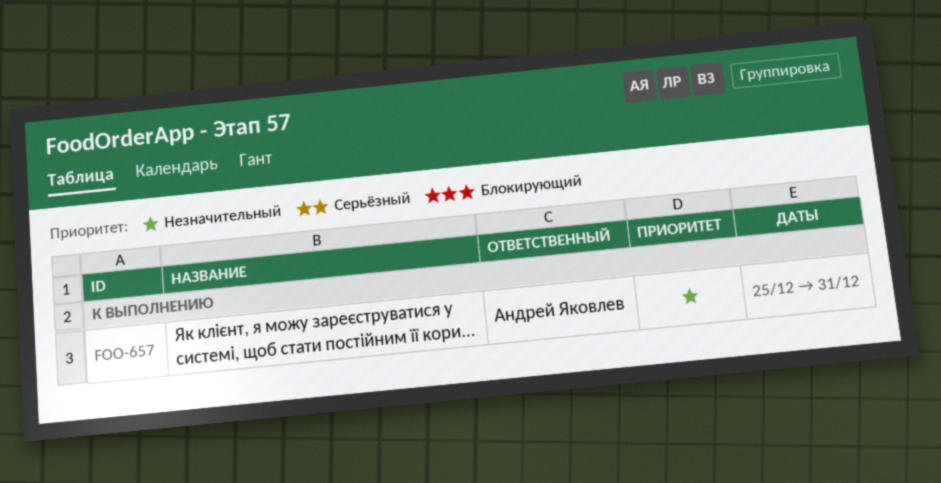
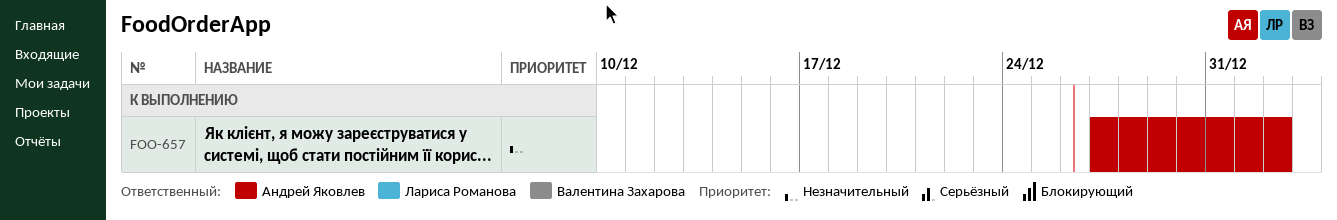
FOO-657, start: Dec 25 -> Dec 27
FOO-657, due: Dec 31 -> Jan 2

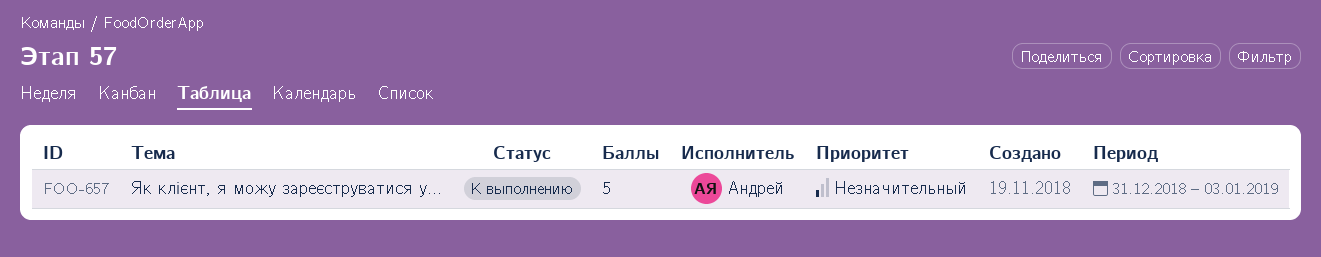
FOO-657, start: Dec 27 -> Dec 31
FOO-657, due: Jan 2 -> Jan 3

